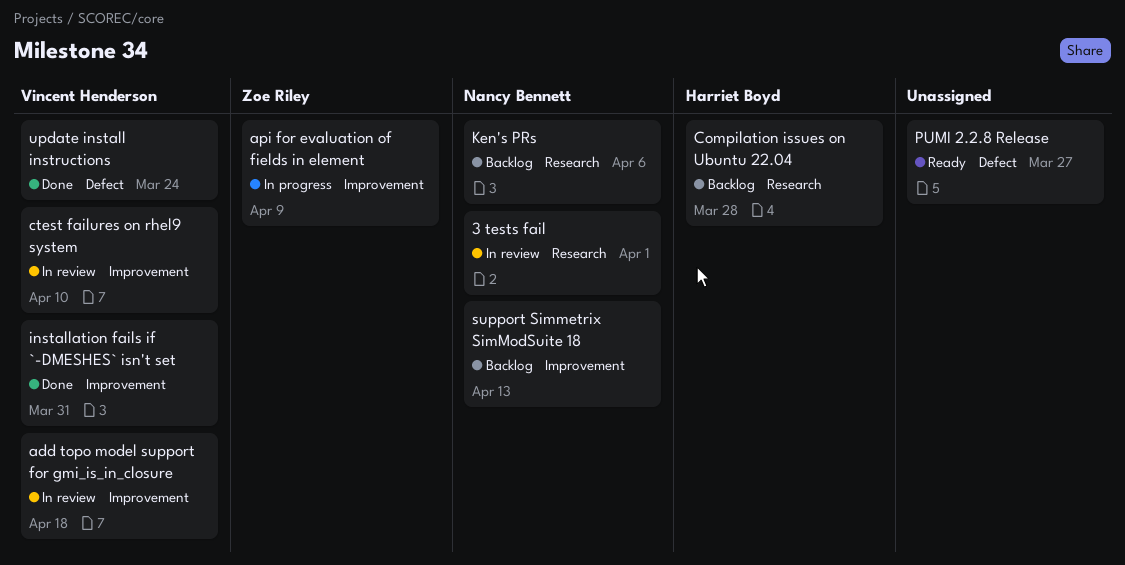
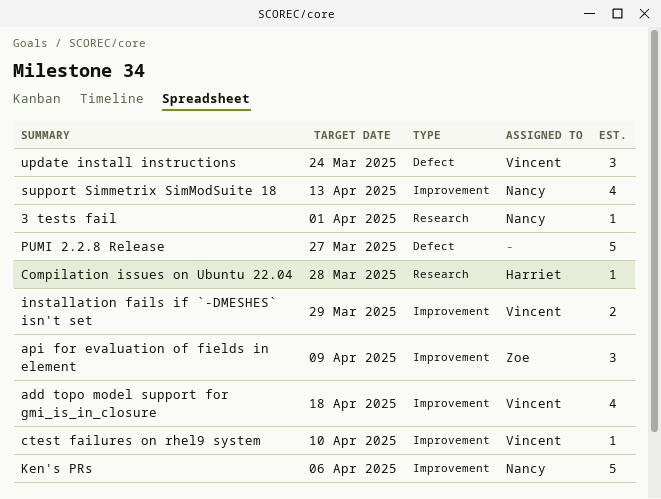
installation fails if `-DMESHES` isn't set, due: Mar 31 -> Mar 29
Ken's PRs, label: Research -> Improvement

